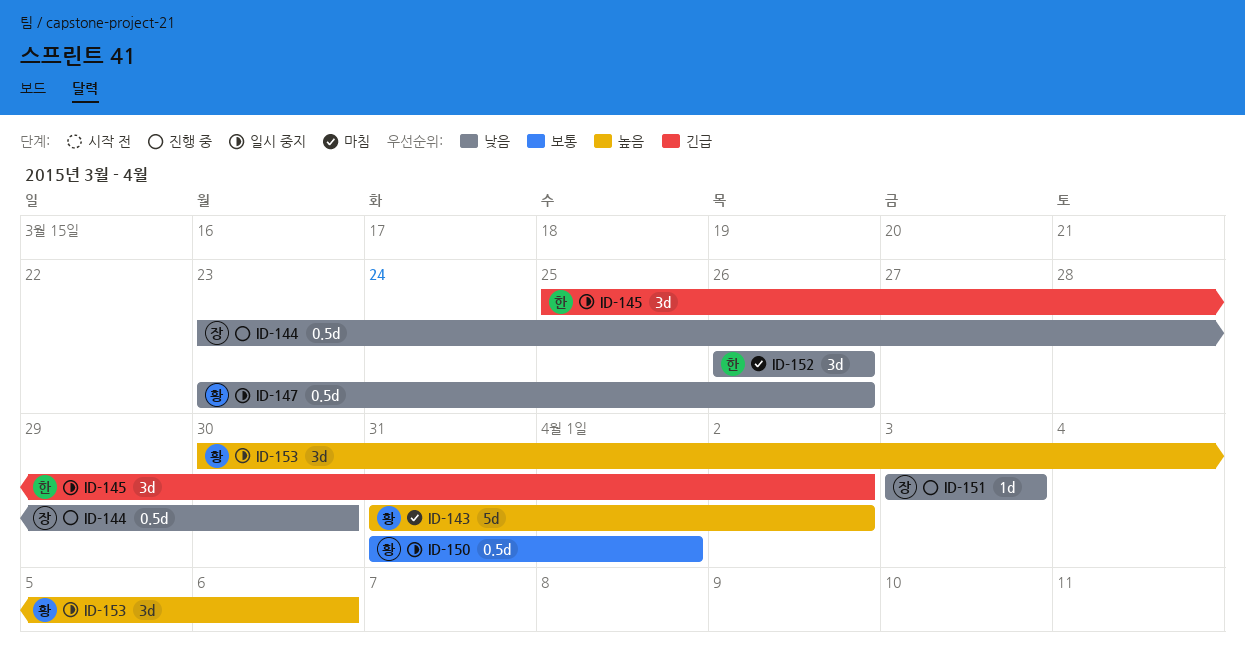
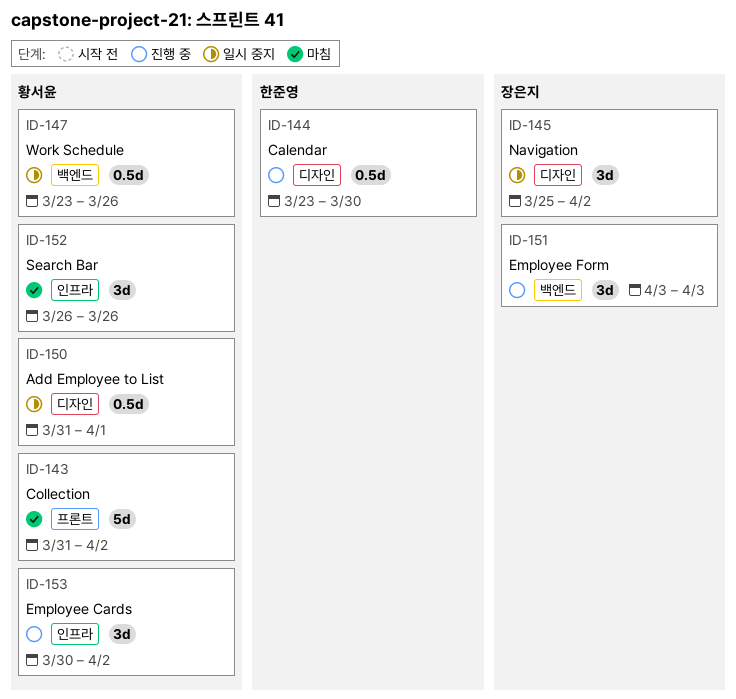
ID-144, owner: 장은지 -> 한준영
ID-145, owner: 한준영 -> 장은지
ID-151, estimate: 1d -> 3d
ID-152, owner: 한준영 -> 황서윤
ID-153, status: 일시 중지 -> 진행 중
ID-153, due: Apr 6 -> Apr 2

